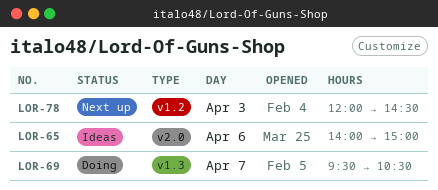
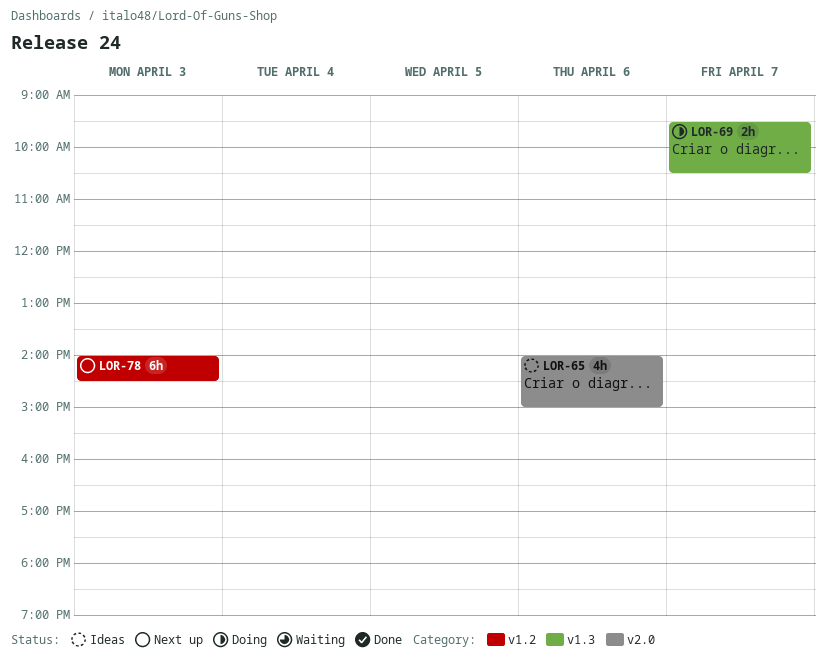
LOR-78, begins: 12:00 -> 14:00

